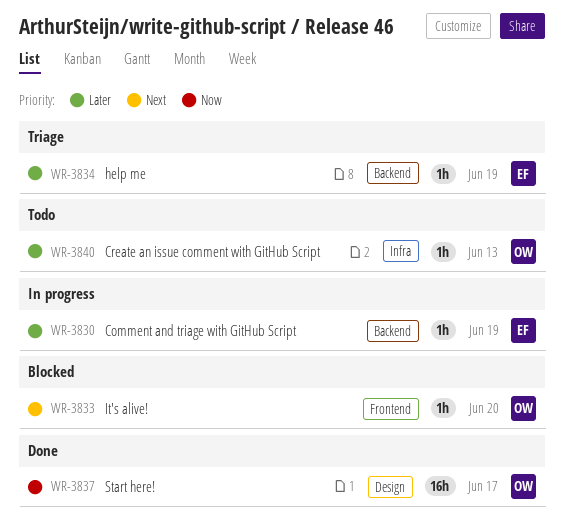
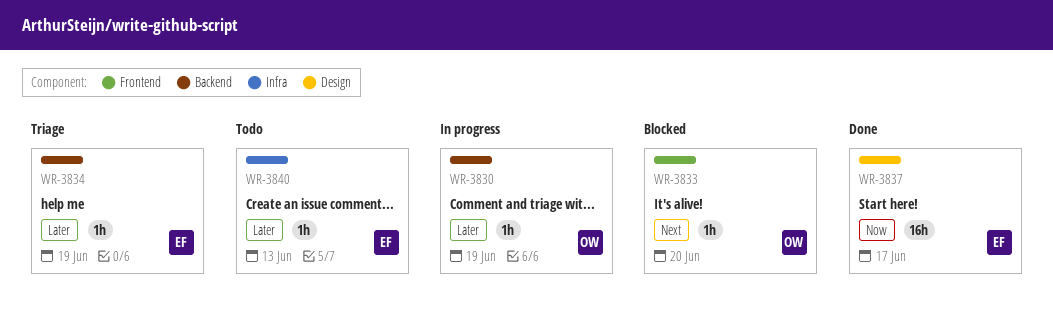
WR-3830, owner: EF -> OW
WR-3837, owner: OW -> EF
WR-3840, owner: OW -> EF

